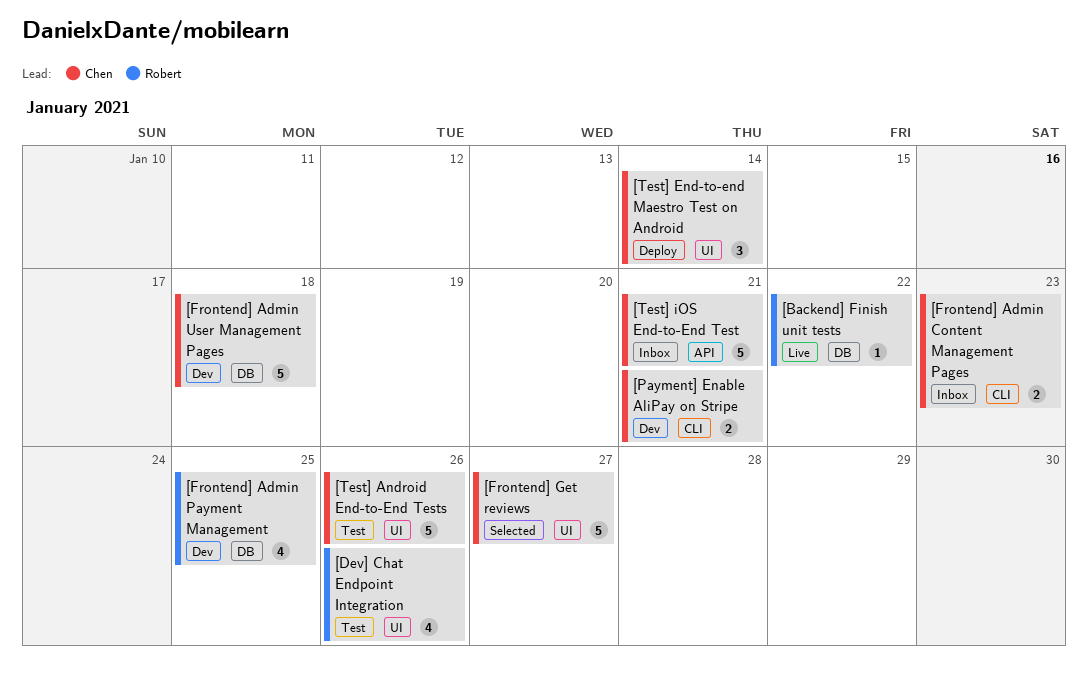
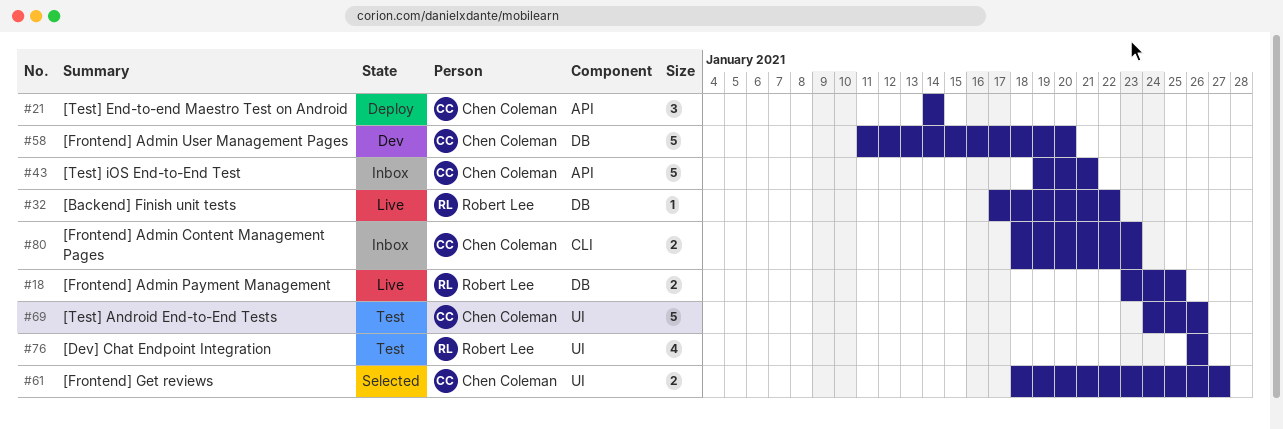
[Frontend] Admin Payment Management, status: Dev -> Live
[Frontend] Admin Payment Management, estimate: 4 -> 2
[Frontend] Admin User Management Pages, due: Jan 18 -> Jan 20
[Frontend] Get reviews, estimate: 5 -> 2
[Payment] Enable AliPay on Stripe: present -> none
[Test] End-to-end Maestro Test on Android, label: UI -> API

